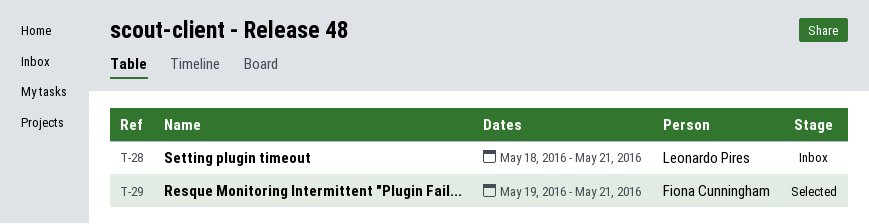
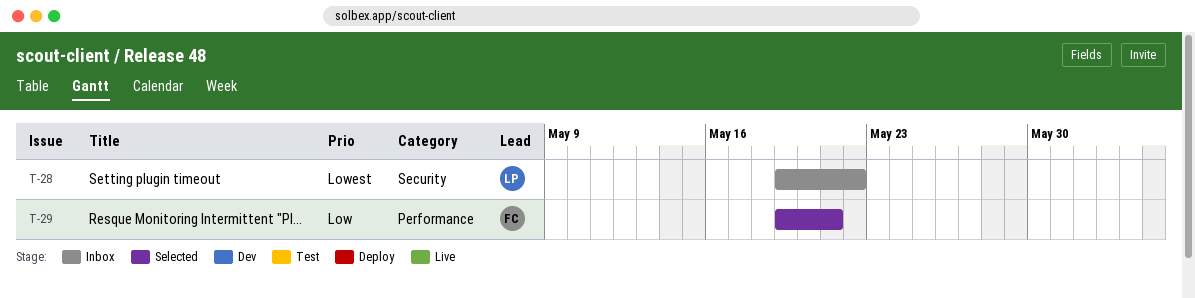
T-28, start: May 18 -> May 19
T-28, due: May 21 -> May 22

